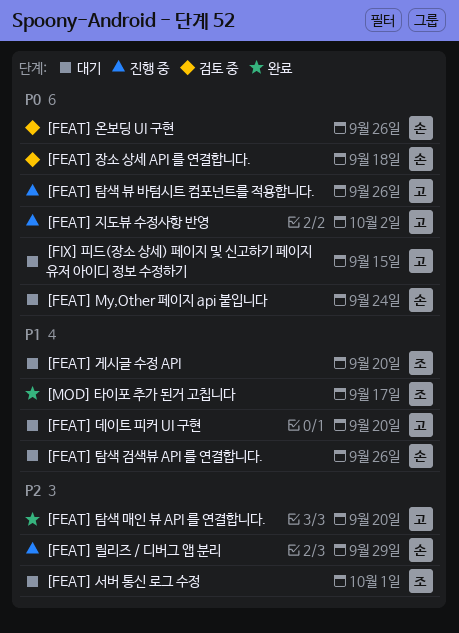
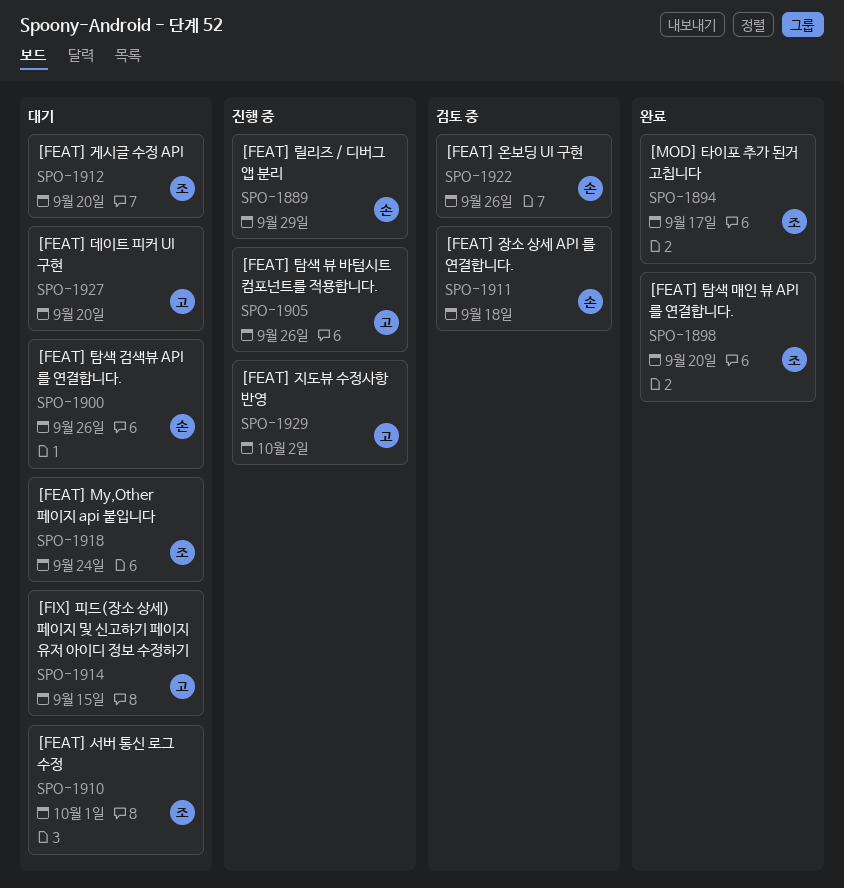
[FEAT] My,Other 페이지 api 붙입니다, owner: 손 -> 조
[FEAT] 탐색 매인 뷰 API 를 연결합니다., owner: 고 -> 조

